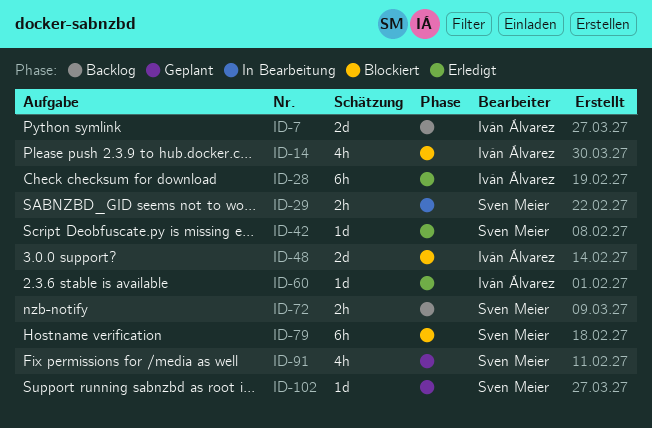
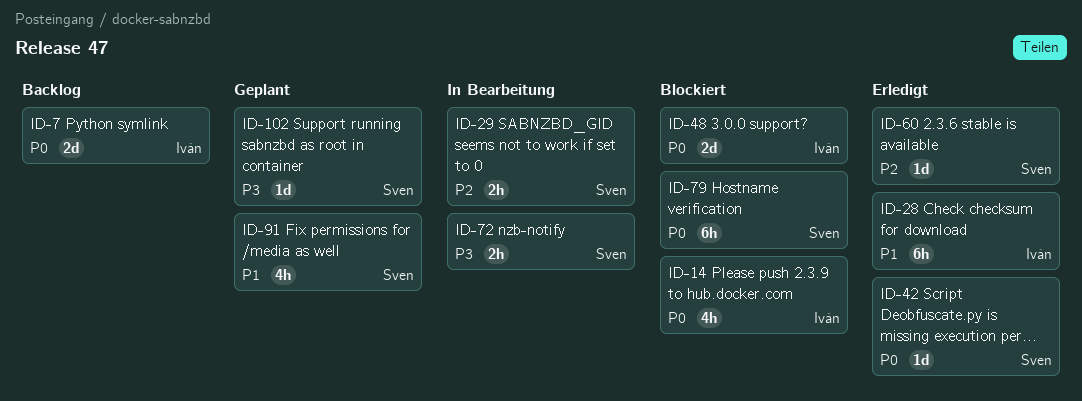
ID-60, owner: Iván Álvarez -> Sven Meier
ID-72, status: Backlog -> In Bearbeitung

